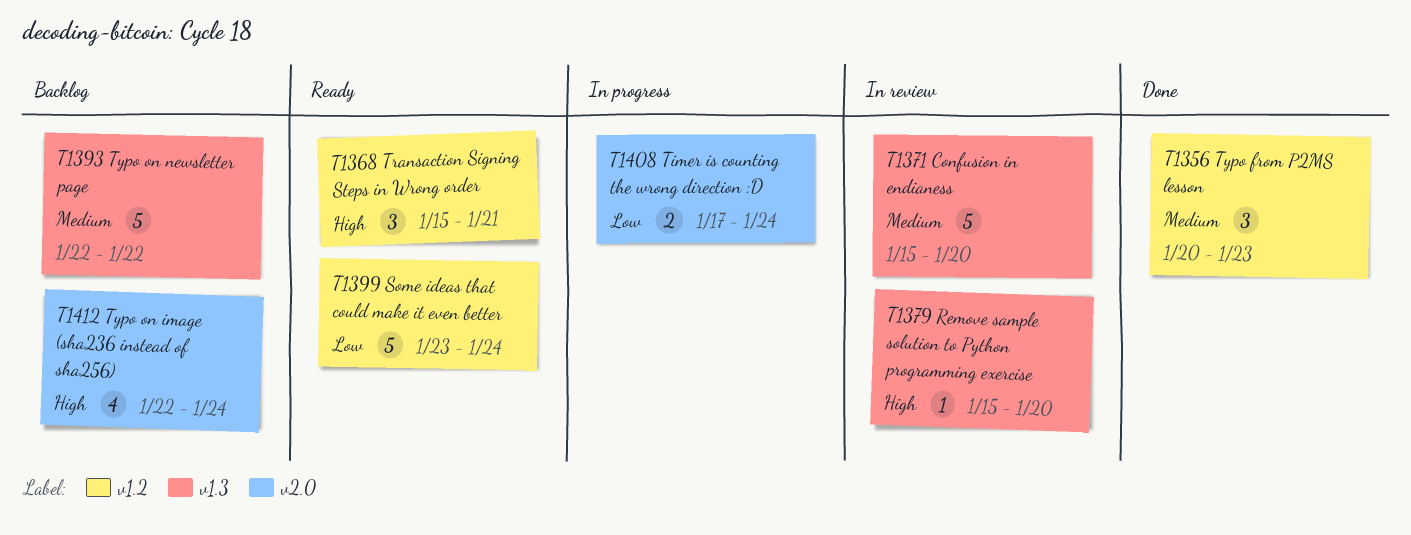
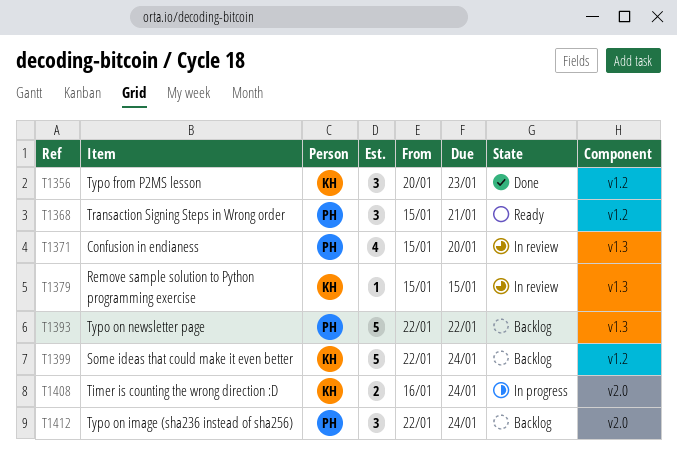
T1371, estimate: 5 -> 4
T1379, due: Jan 20 -> Jan 15
T1399, status: Ready -> Backlog
T1399, start: Jan 23 -> Jan 22
T1408, start: Jan 17 -> Jan 16
T1412, estimate: 4 -> 3

